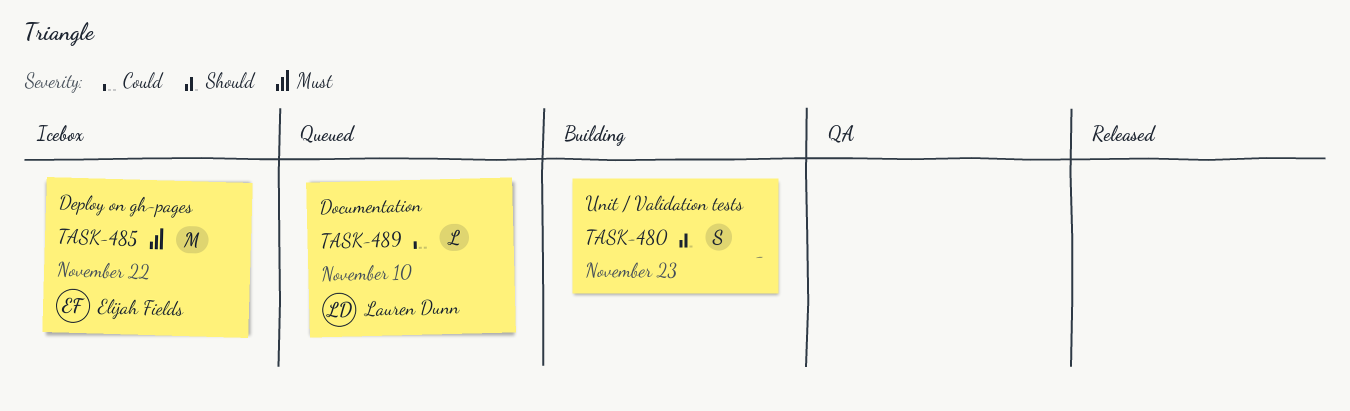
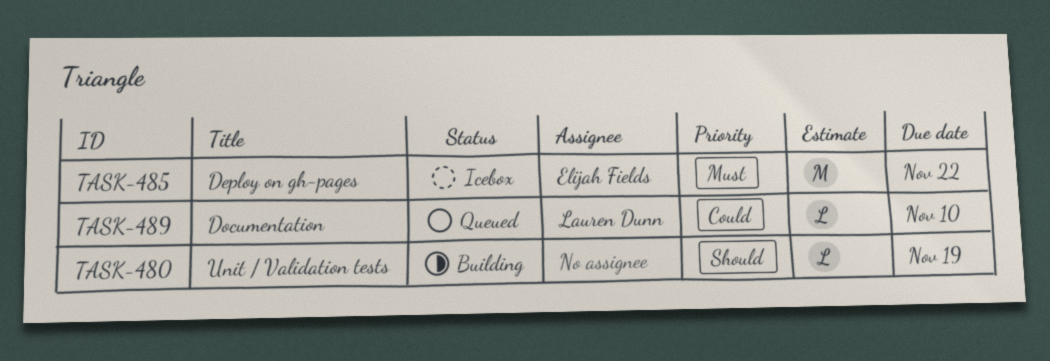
TASK-480, estimate: S -> L
TASK-480, due: Nov 23 -> Nov 19

